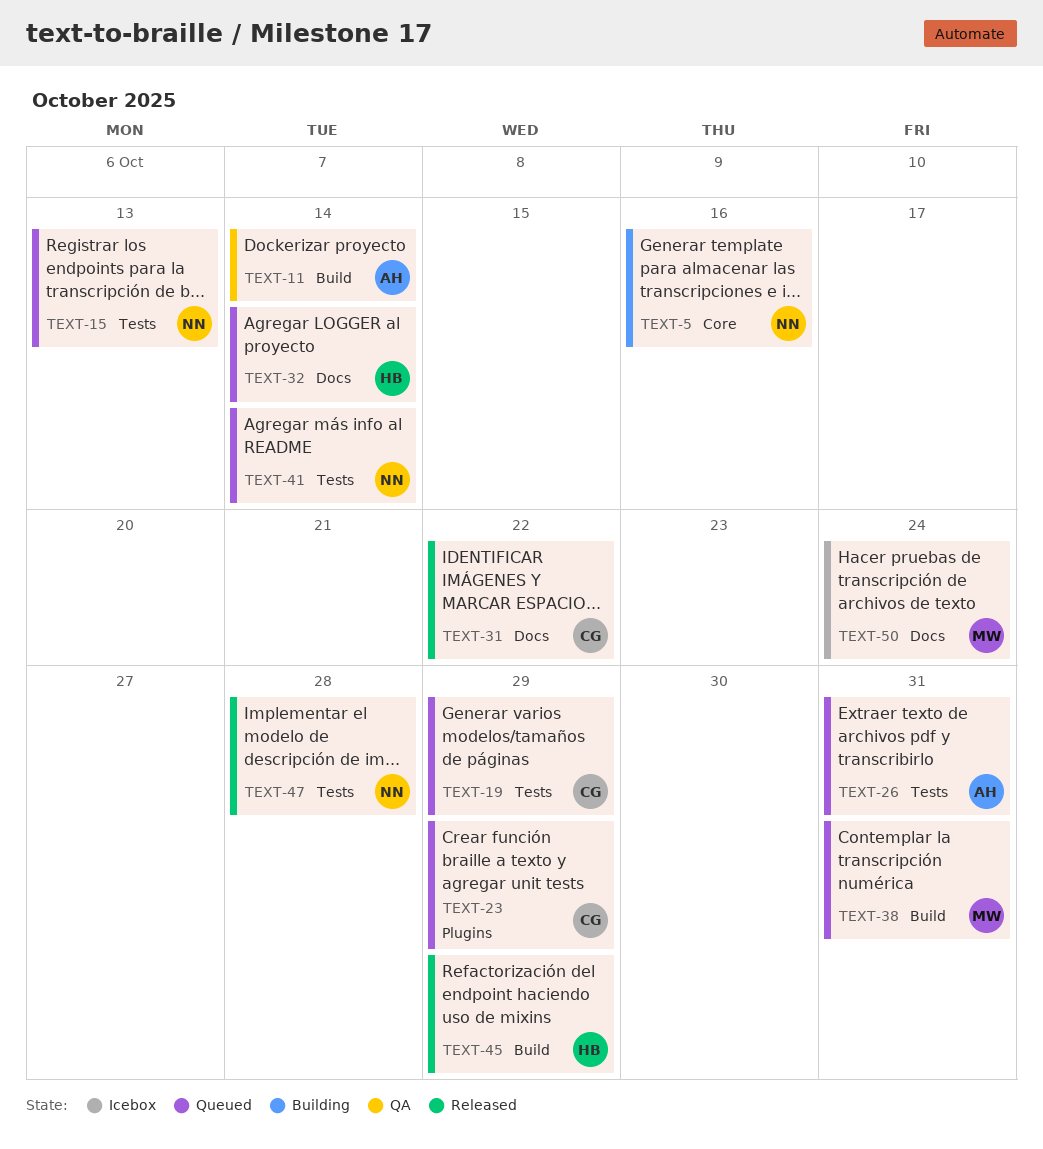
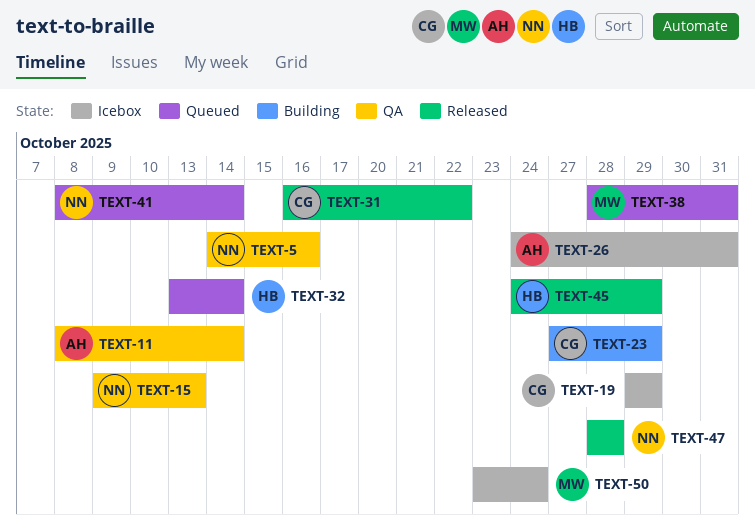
TEXT-5, status: Building -> QA
TEXT-15, status: Queued -> QA
TEXT-19, status: Queued -> Icebox
TEXT-23, status: Queued -> Building
TEXT-26, status: Queued -> Icebox

